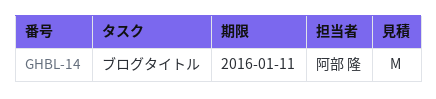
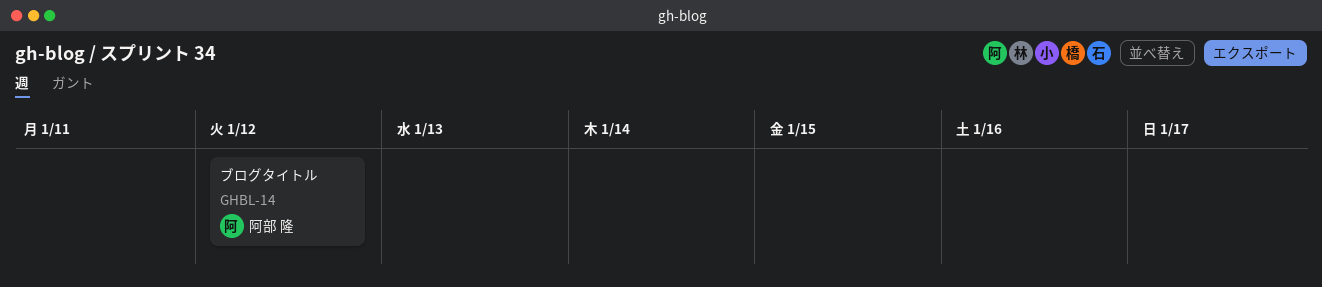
GHBL-14, due: Jan 11 -> Jan 12

